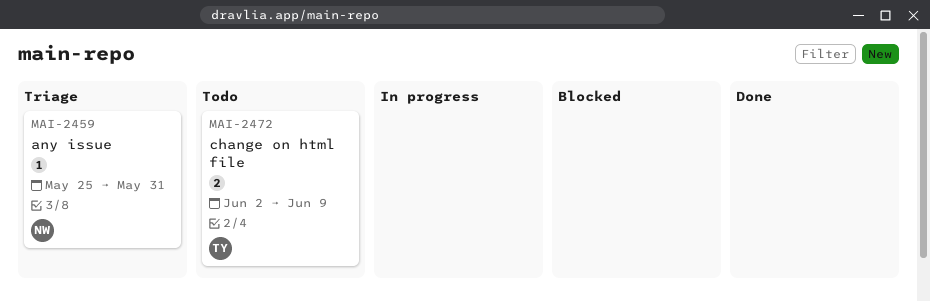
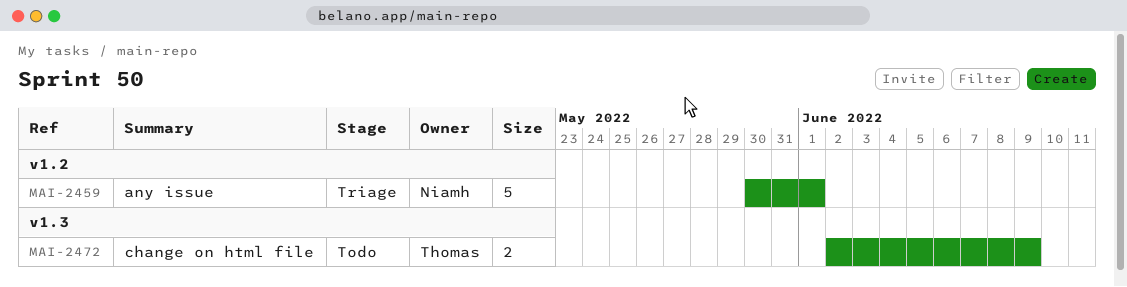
MAI-2459, estimate: 1 -> 5
MAI-2459, start: May 25 -> May 30
MAI-2459, due: May 31 -> Jun 1

